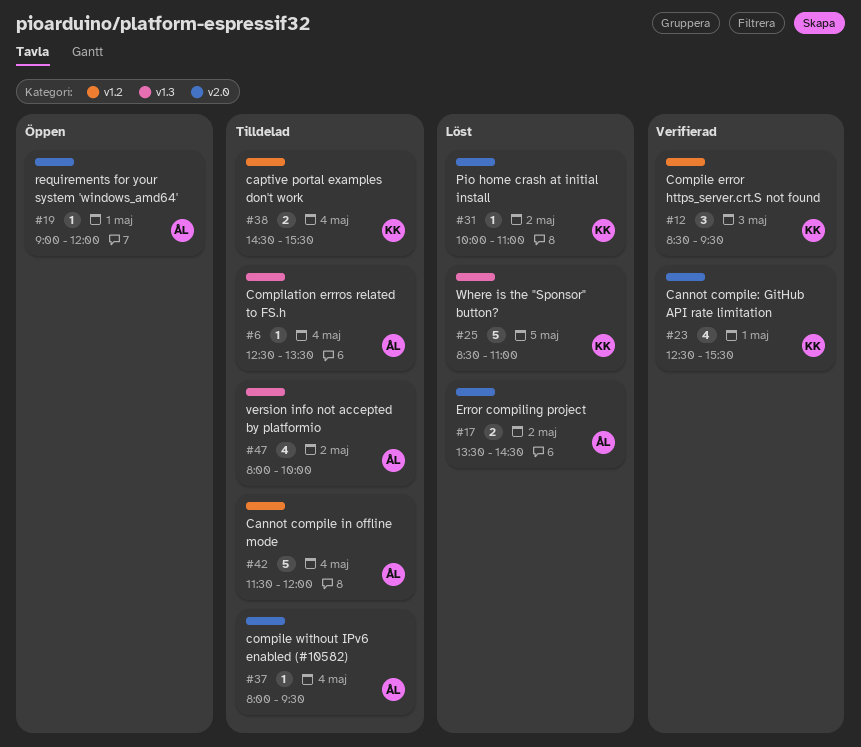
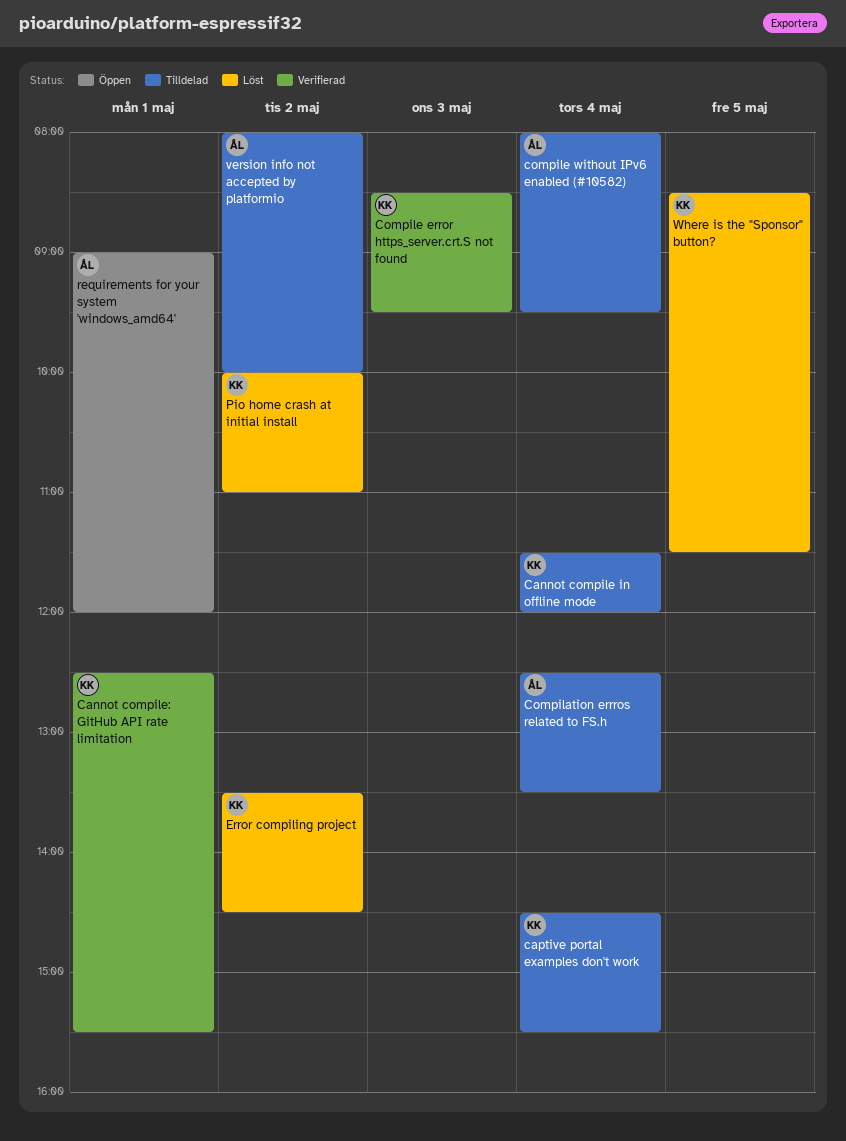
Cannot compile in offline mode, owner: ÅL -> KK
Error compiling project, owner: ÅL -> KK
Where is the "Sponsor" button?, ends: 11:00 -> 11:30

